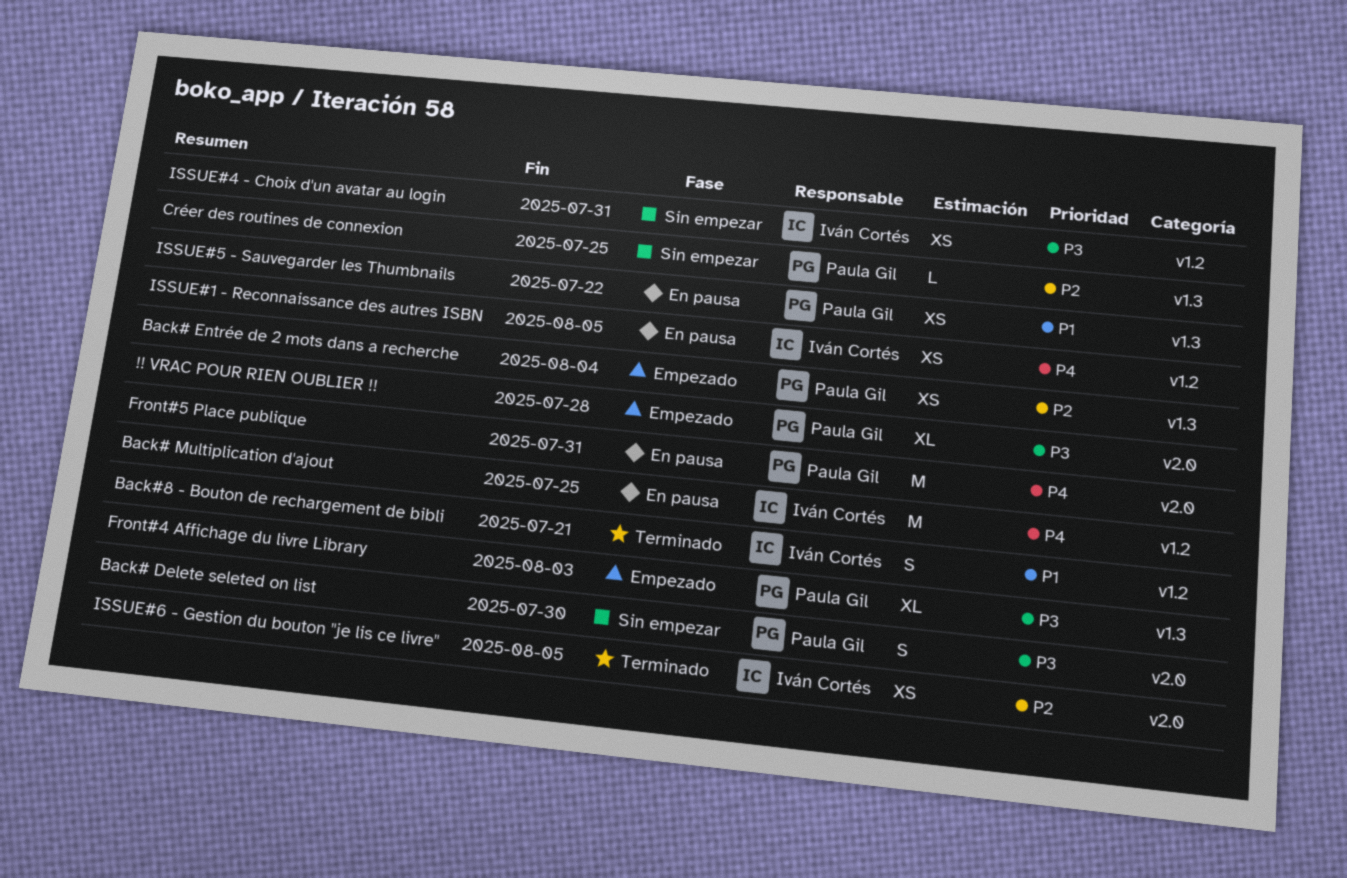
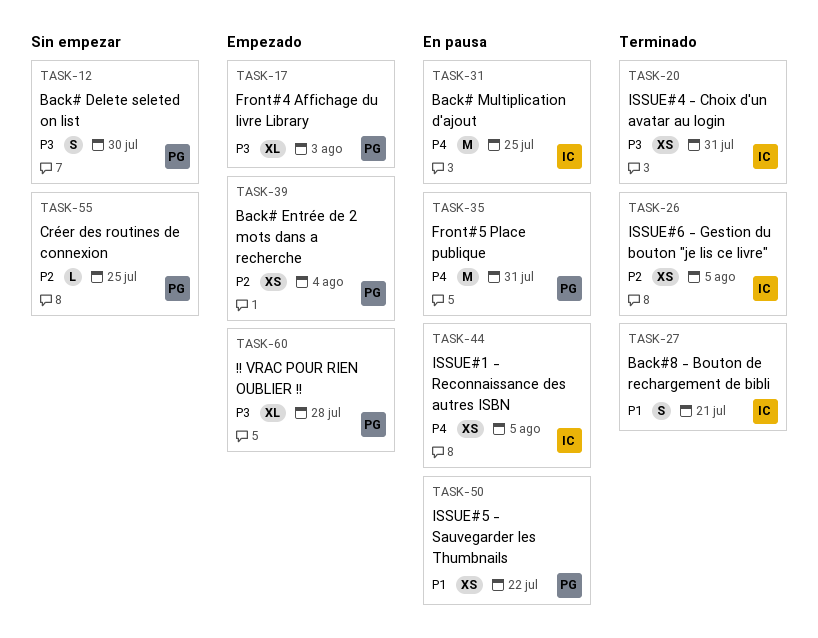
ISSUE#4 - Choix d'un avatar au login, status: Sin empezar -> Terminado

